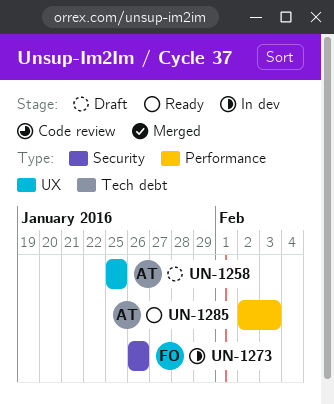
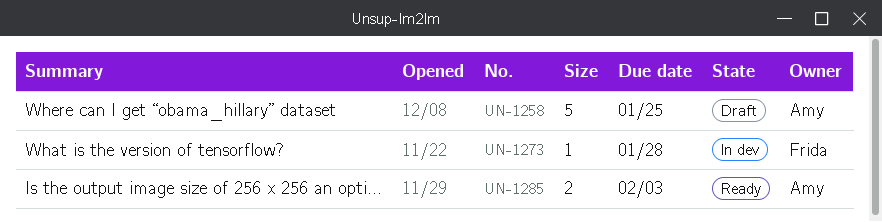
UN-1273, due: Jan 26 -> Jan 28

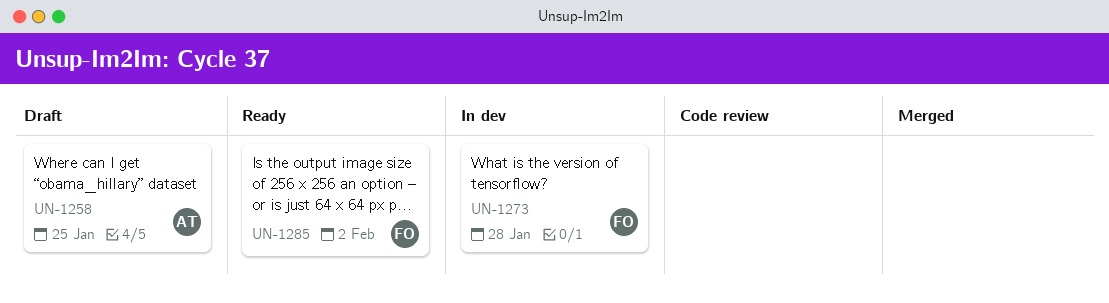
UN-1285, owner: Amy -> Frida
UN-1285, due: Feb 3 -> Feb 2

